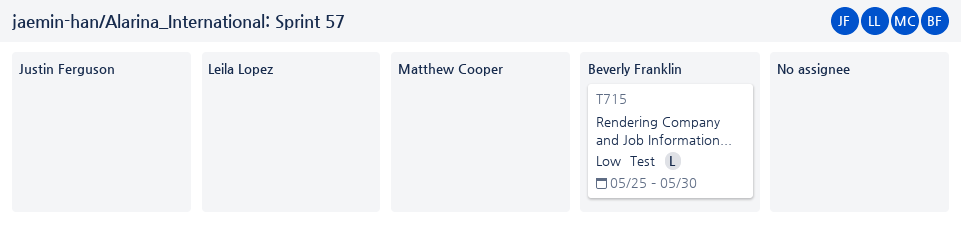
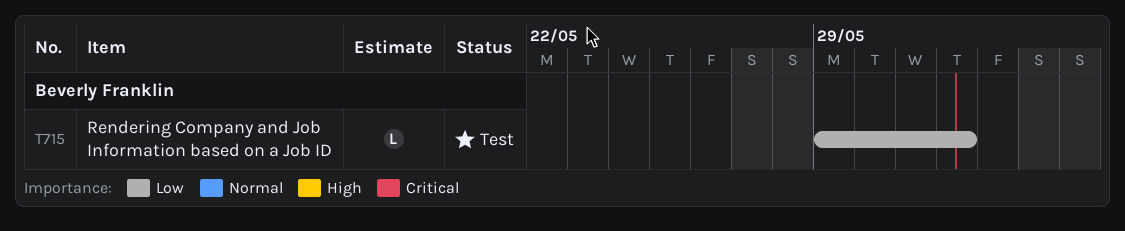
T715, start: May 25 -> May 29
T715, due: May 30 -> Jun 1

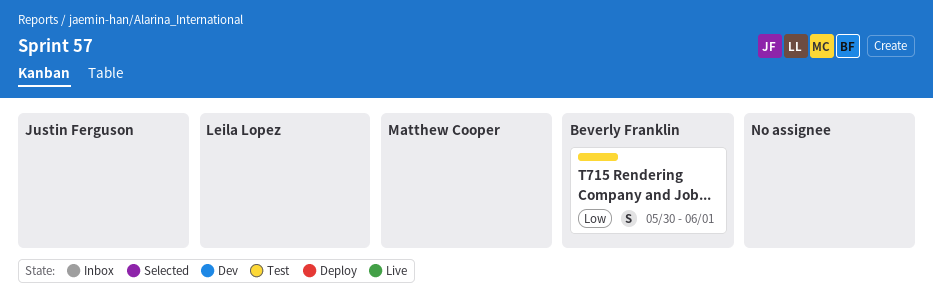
T715, estimate: L -> S
T715, start: May 29 -> May 30

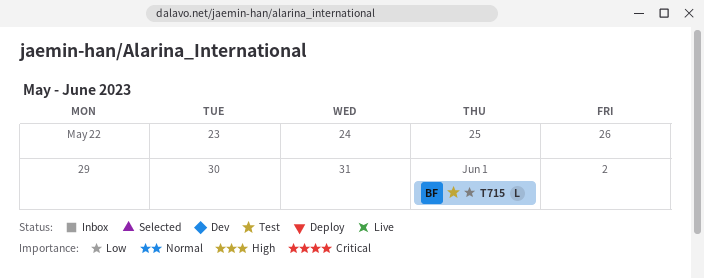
T715, estimate: S -> L
T715, start: May 30 -> Jun 1

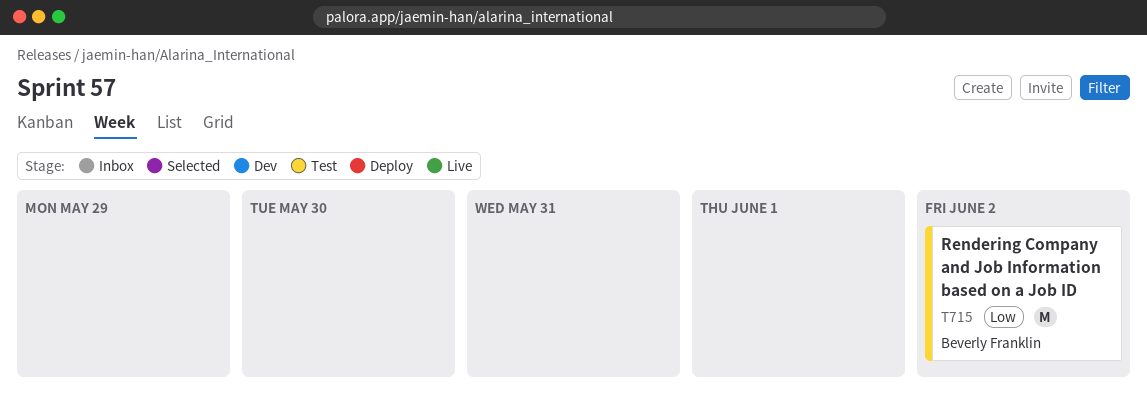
T715, estimate: L -> M
T715, due: Jun 1 -> Jun 2

